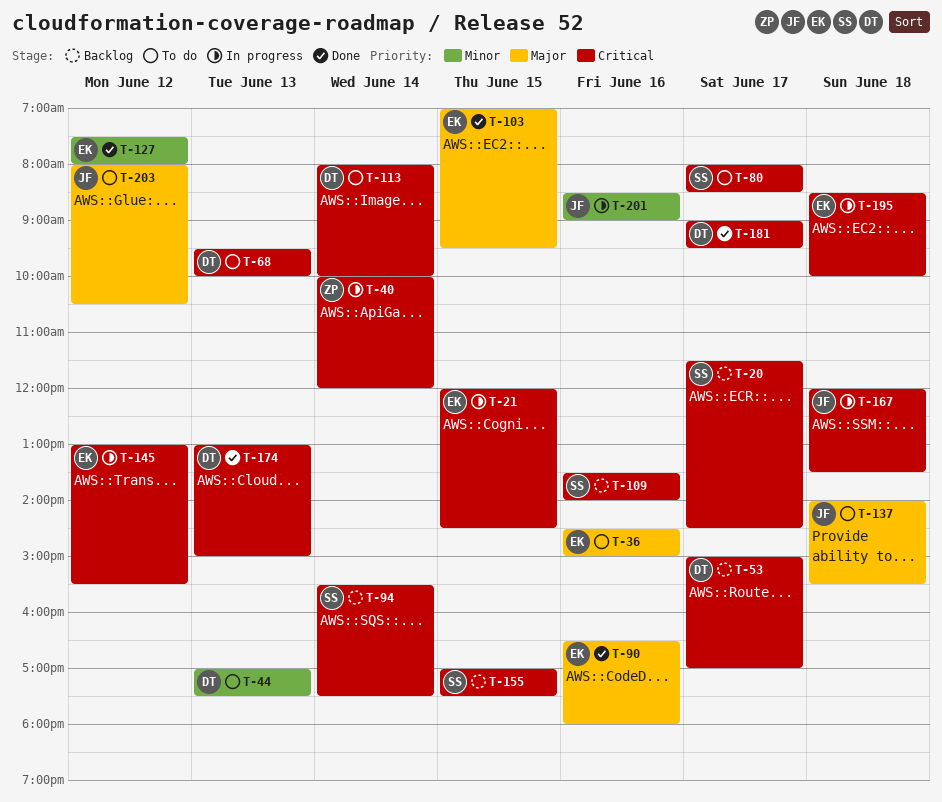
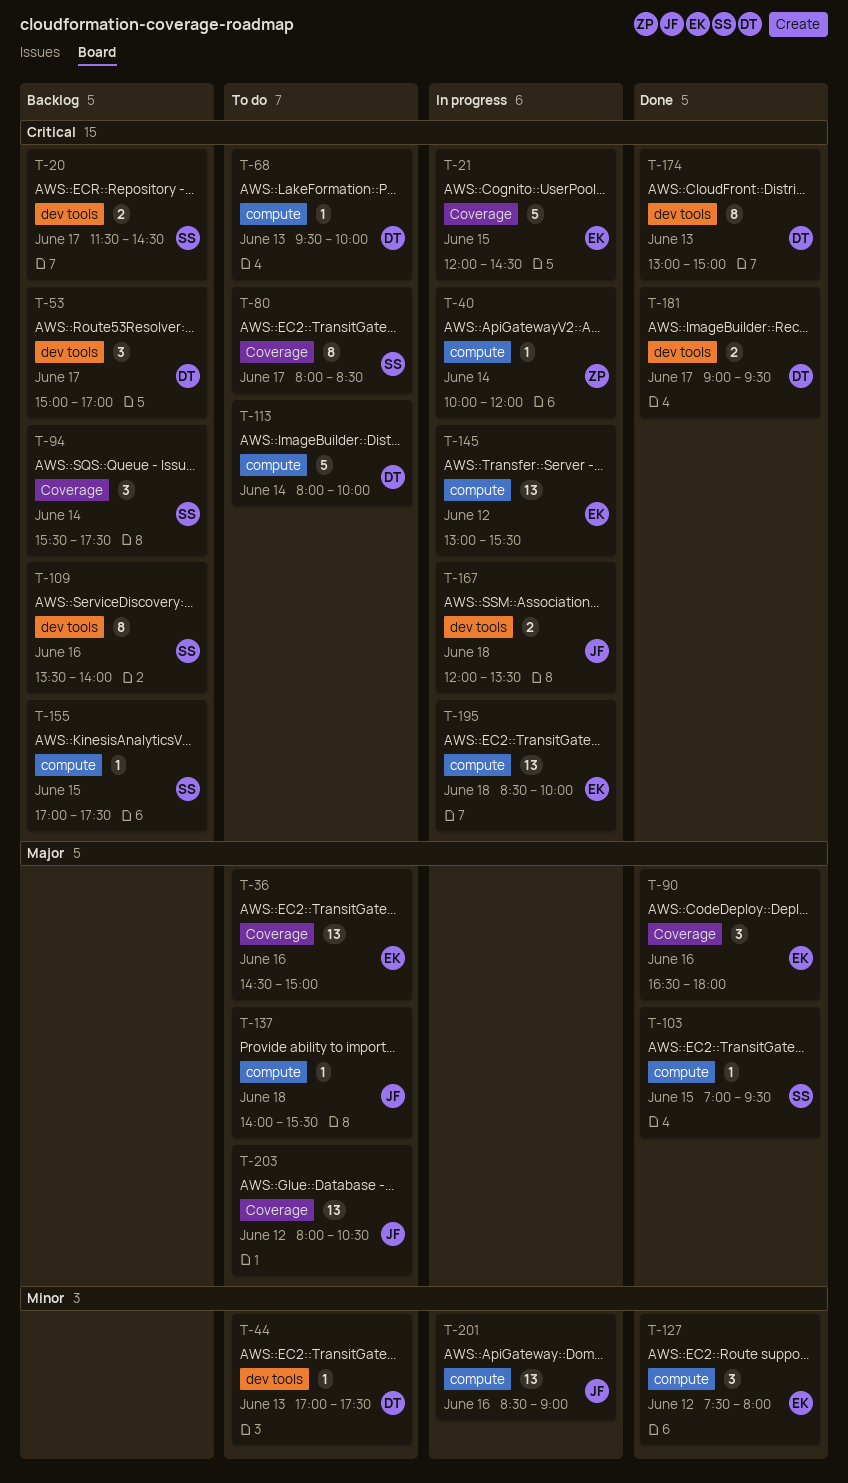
T-103, owner: EK -> SS

